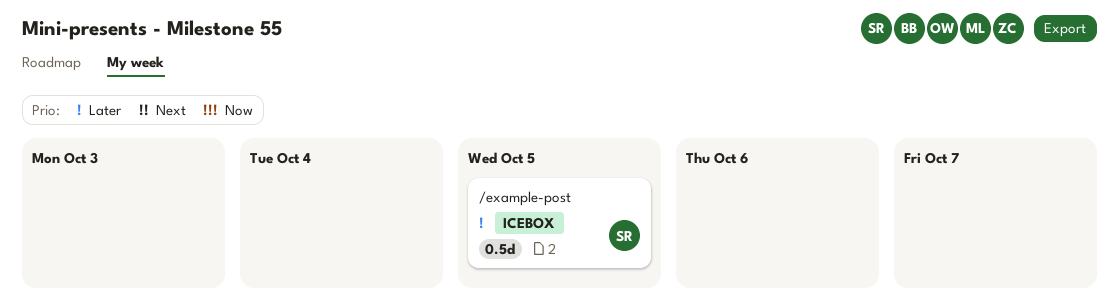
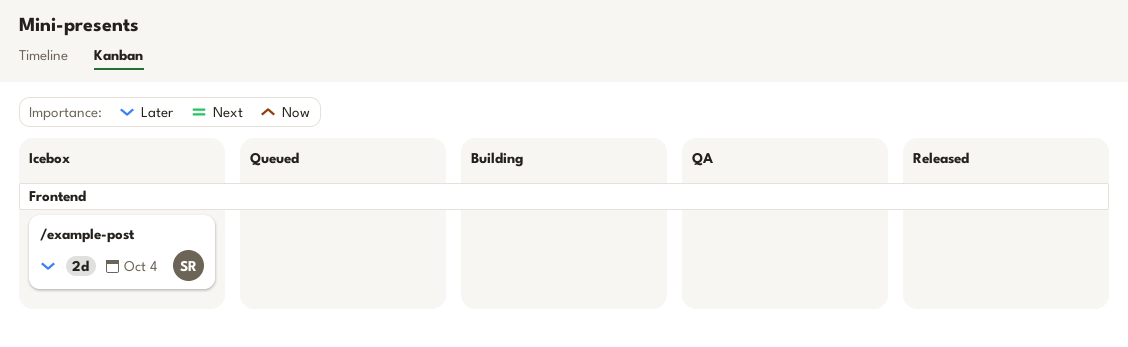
/example-post, estimate: 0.5d -> 2d
/example-post, due: Oct 5 -> Oct 4

